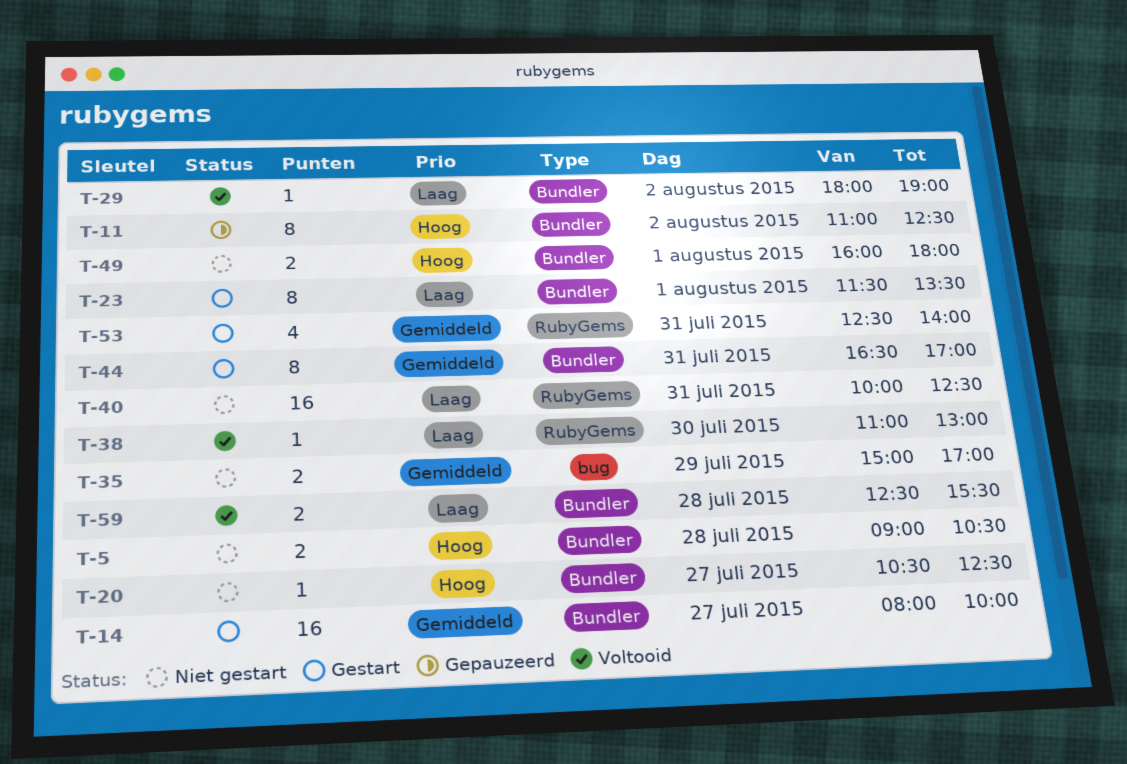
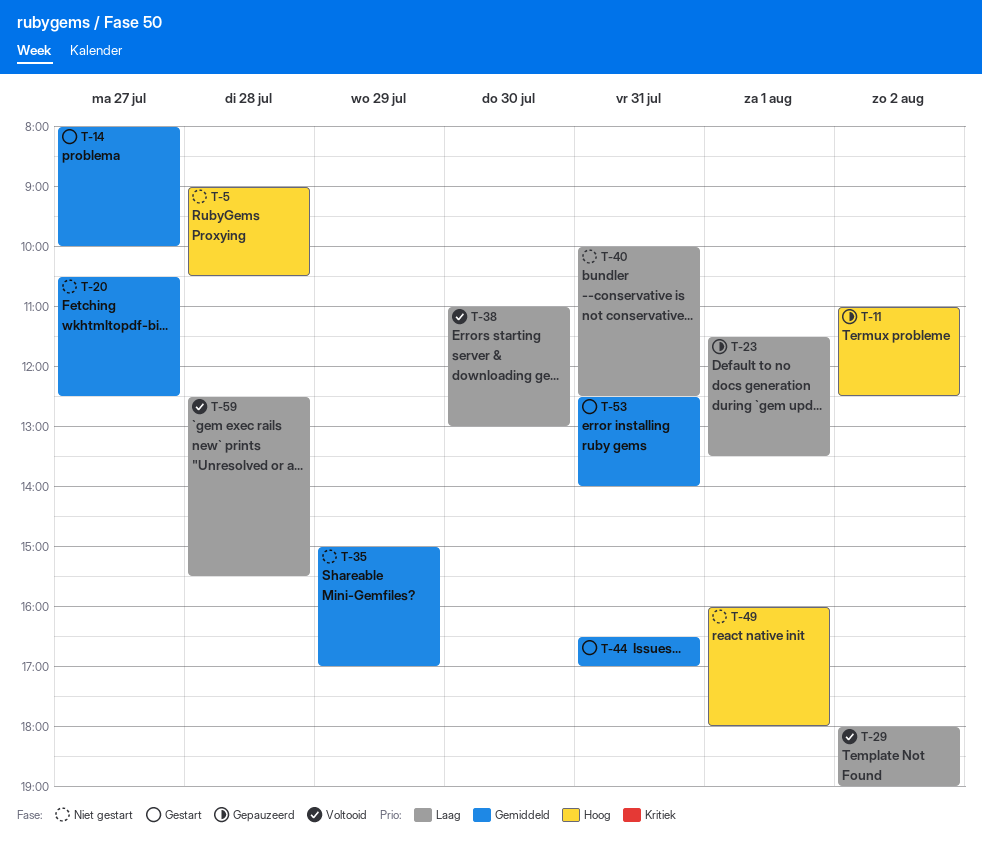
T-20, priority: Hoog -> Gemiddeld
T-23, status: Gestart -> Gepauzeerd

